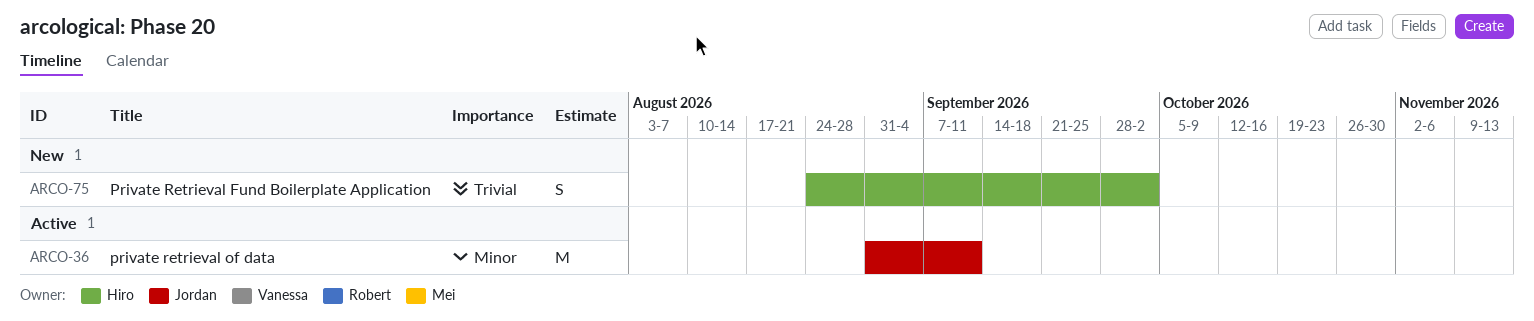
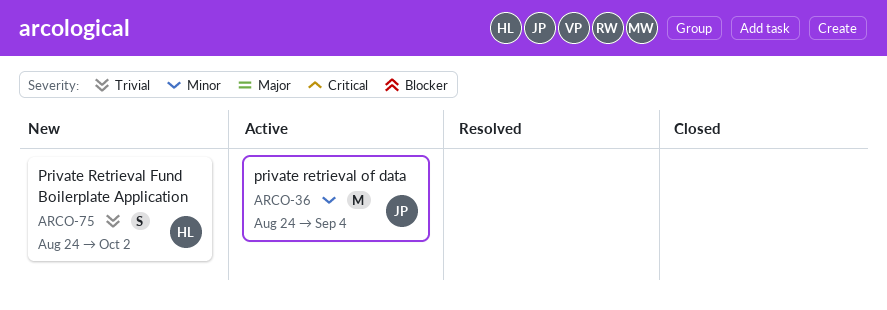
ARCO-36, start: Aug 31 -> Aug 24
ARCO-36, due: Sep 11 -> Sep 4

